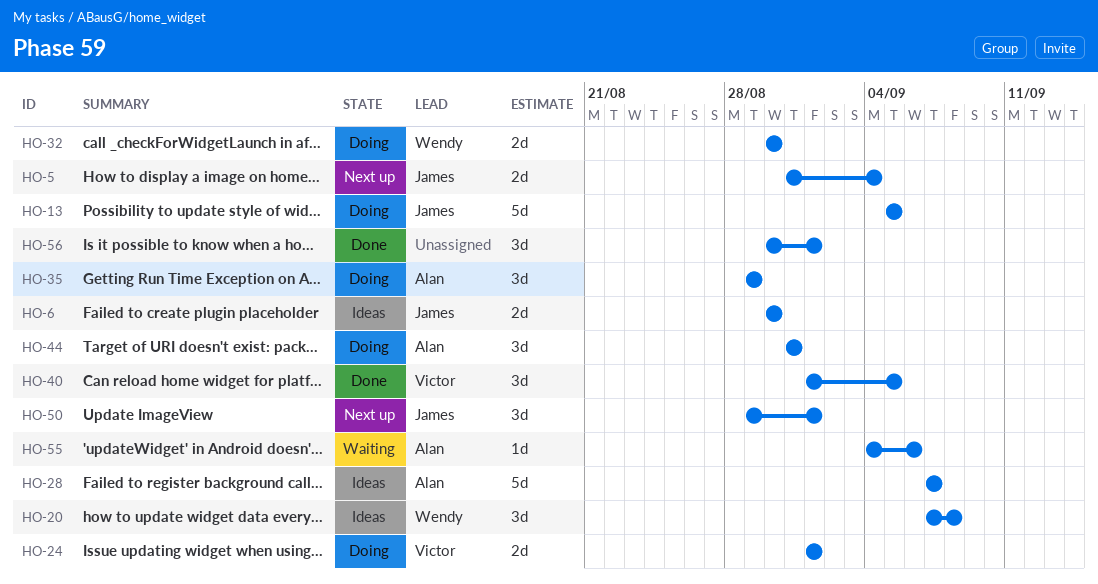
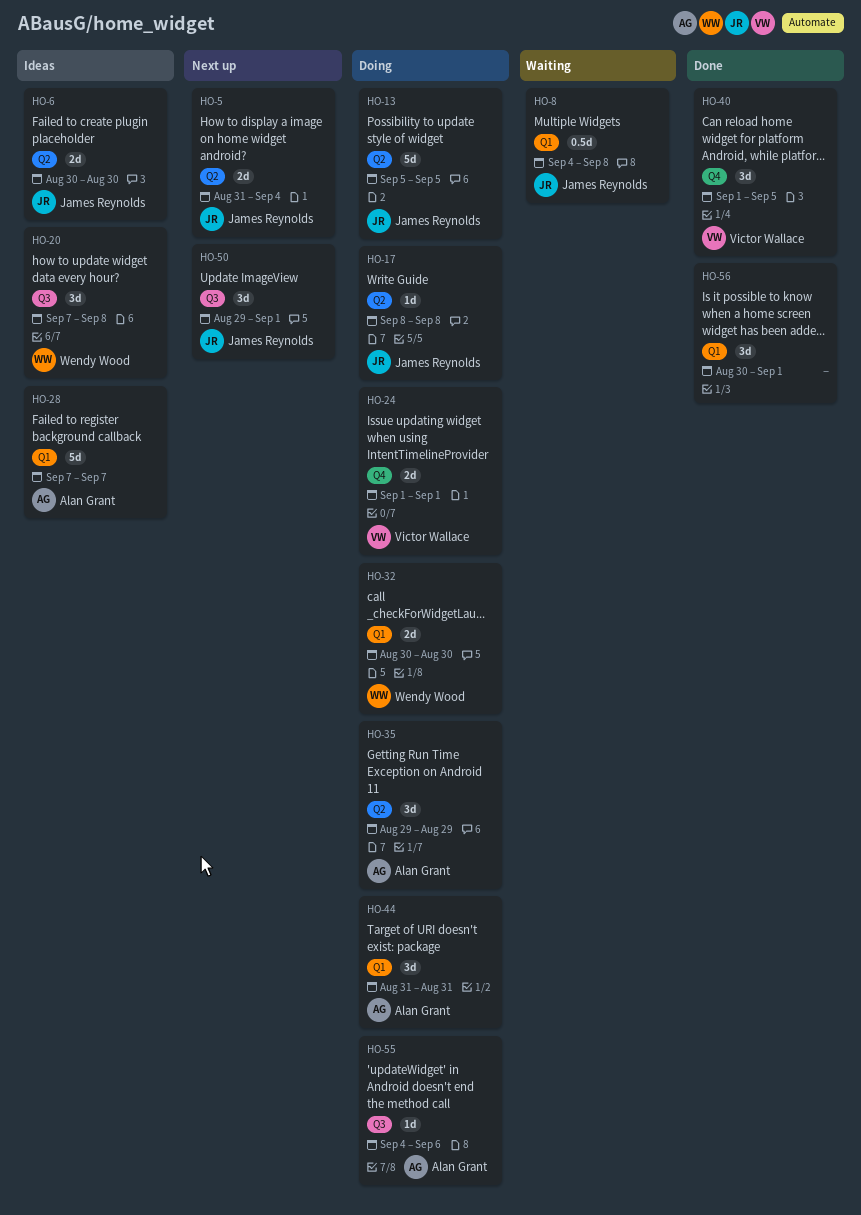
HO-8: none -> present
HO-17: none -> present
HO-55, status: Waiting -> Doing

